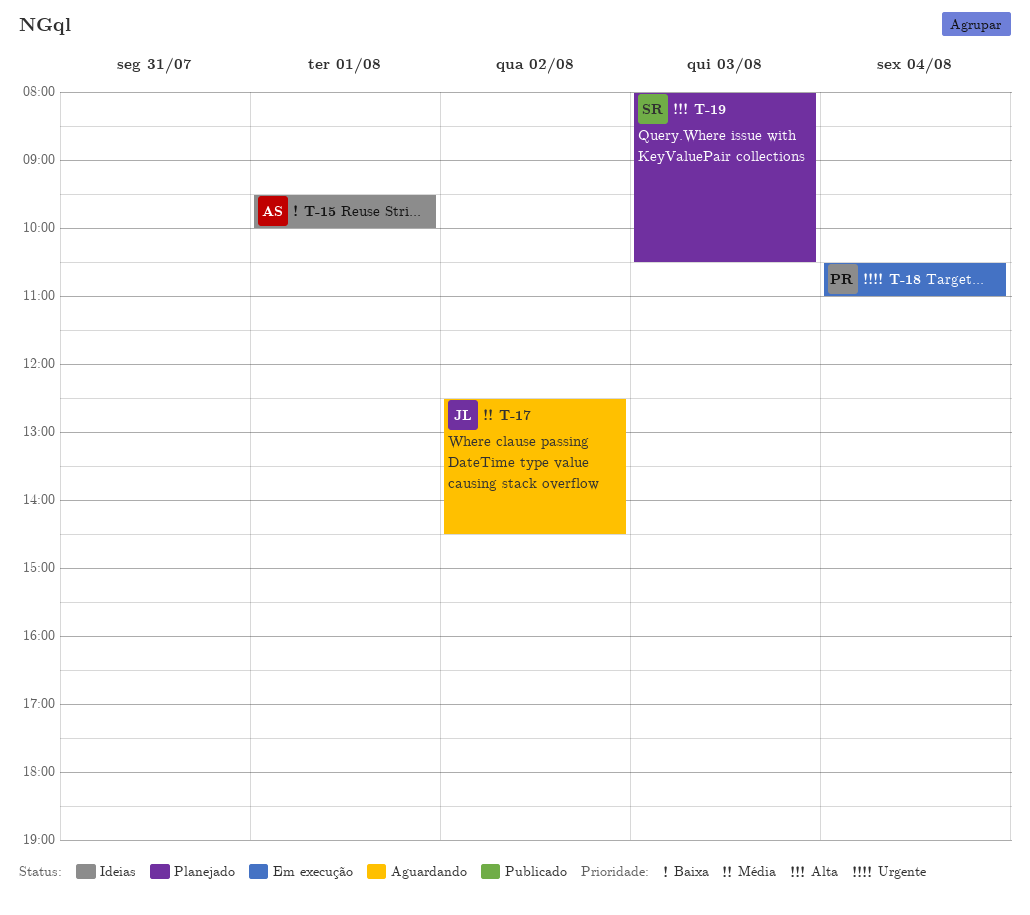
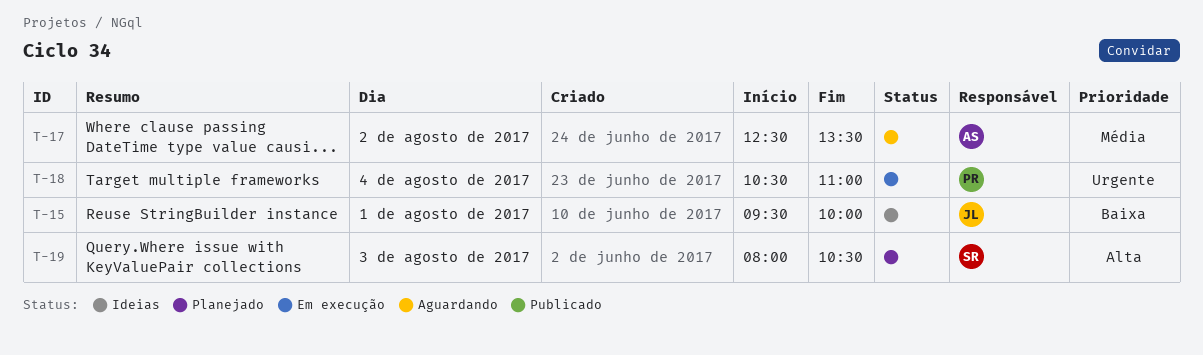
T-15, owner: AS -> JL
T-17, owner: JL -> AS
T-17, ends: 14:30 -> 13:30

